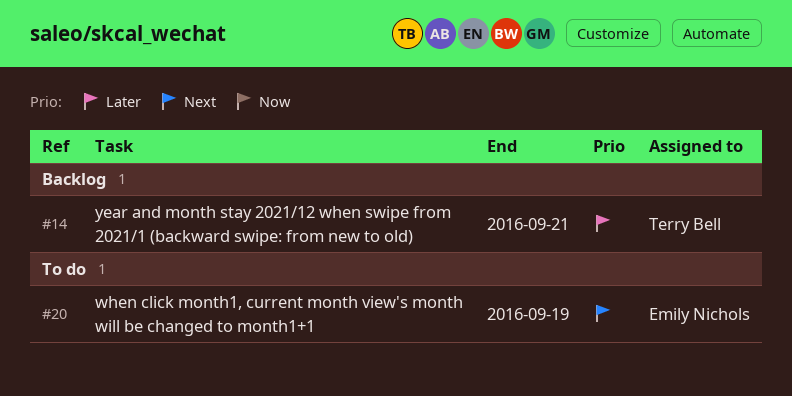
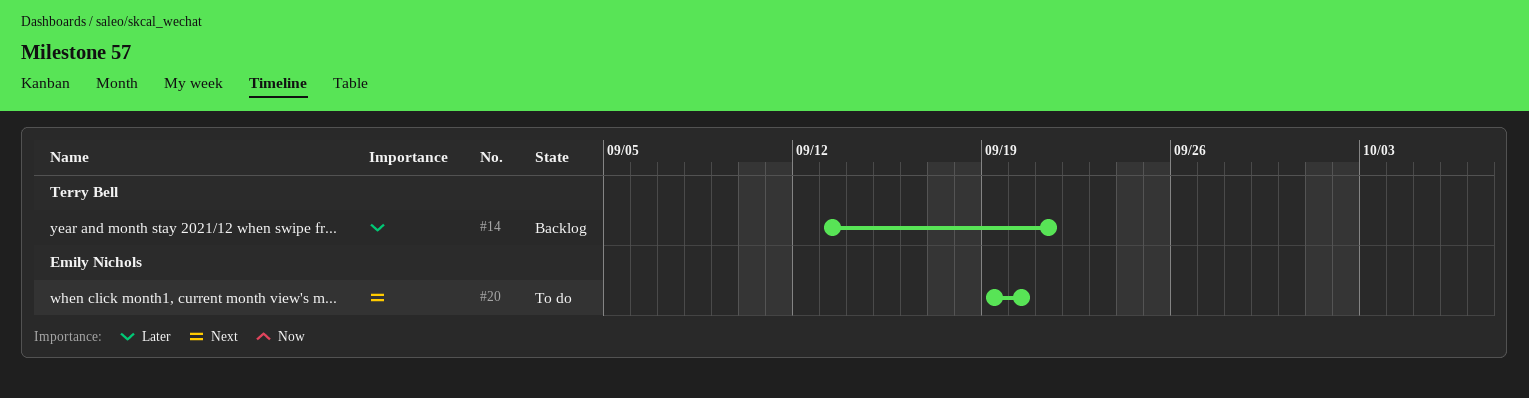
#20, due: Sep 19 -> Sep 20

